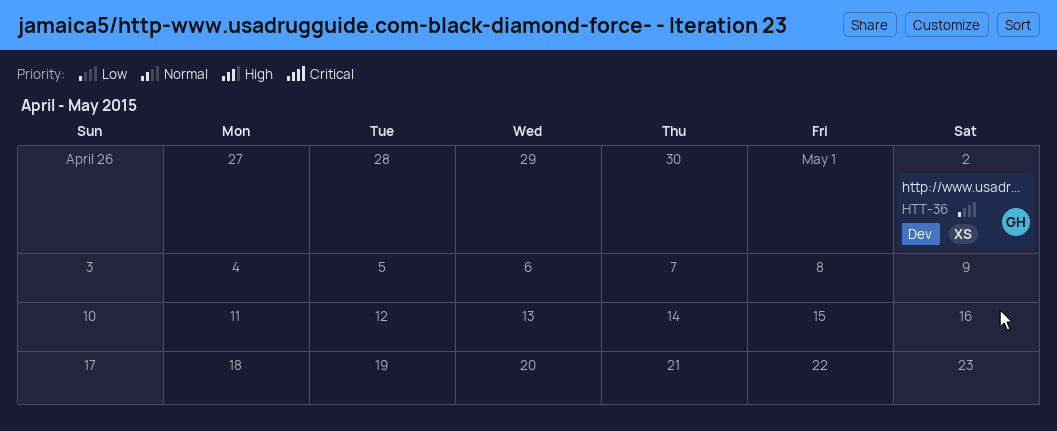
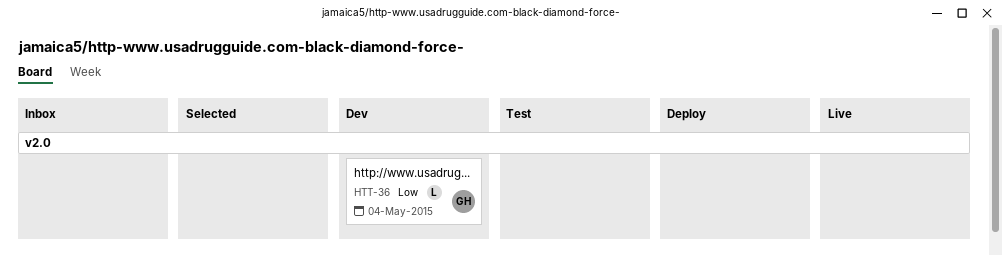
HTT-36, estimate: XS -> L
HTT-36, due: May 2 -> May 4

